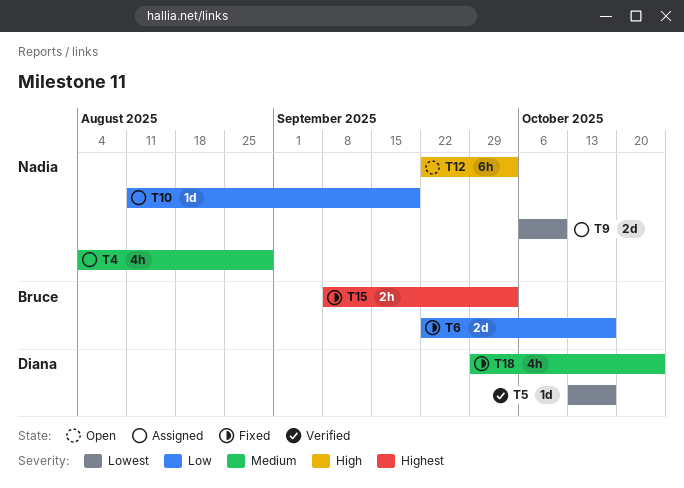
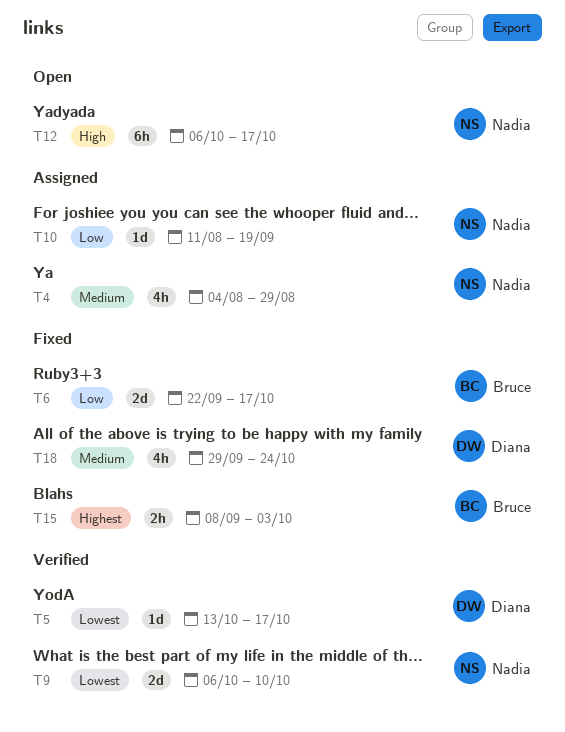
T9, status: Assigned -> Verified
T12, start: Sep 22 -> Oct 6
T12, due: Oct 3 -> Oct 17

